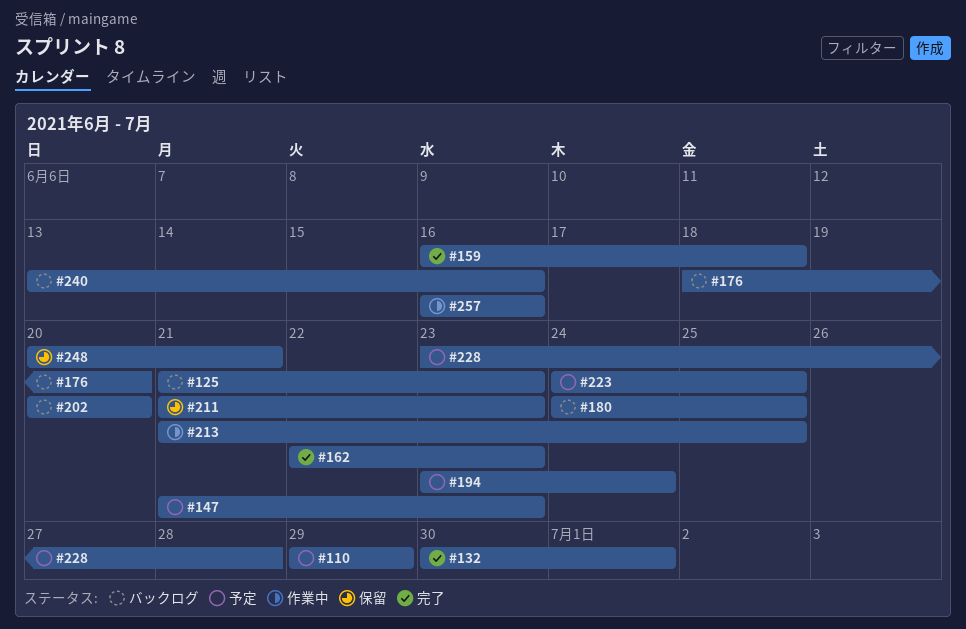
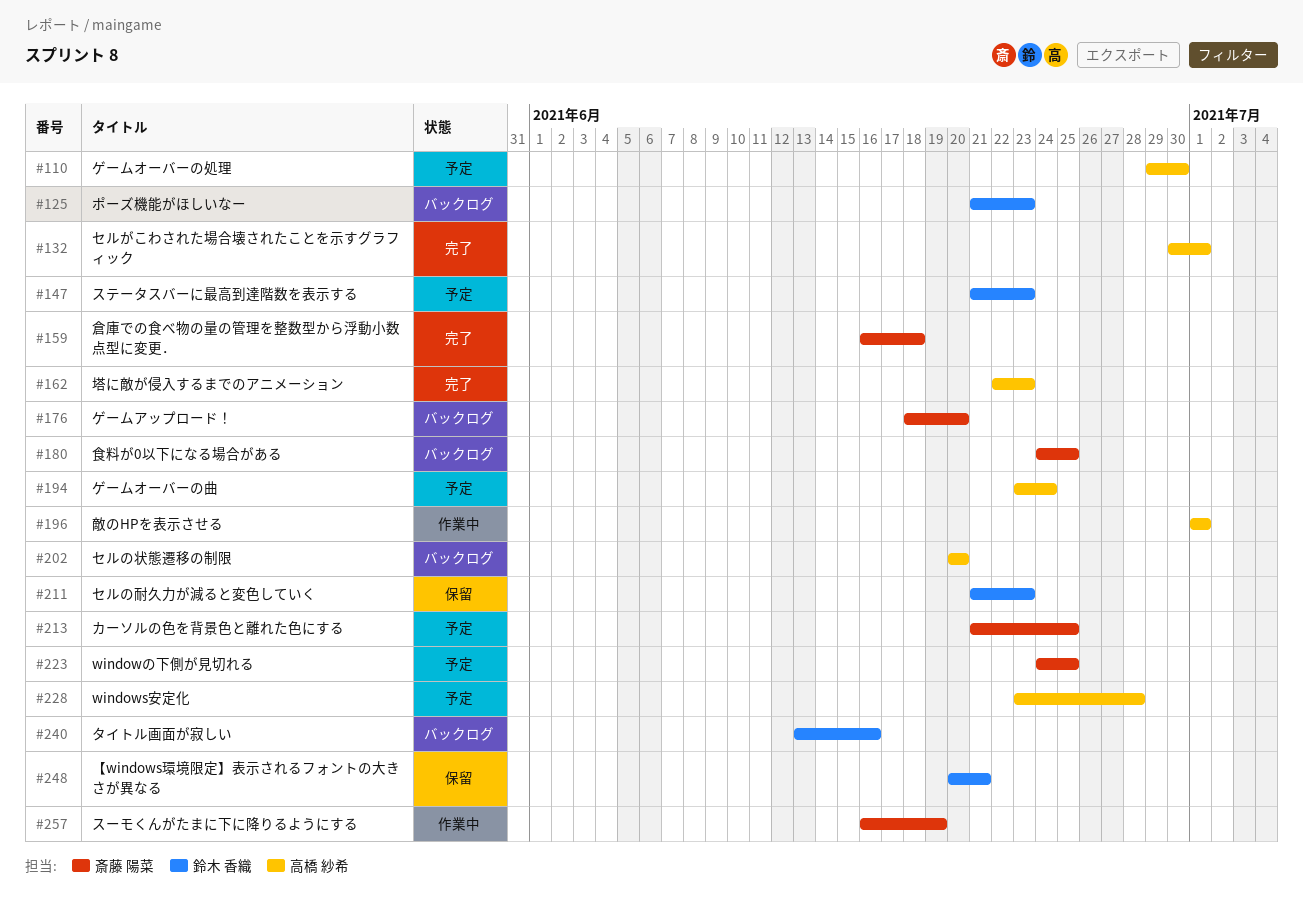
#110, due: Jun 29 -> Jun 30
#196: none -> present
#213, status: 作業中 -> 予定
#257, due: Jun 16 -> Jun 19

